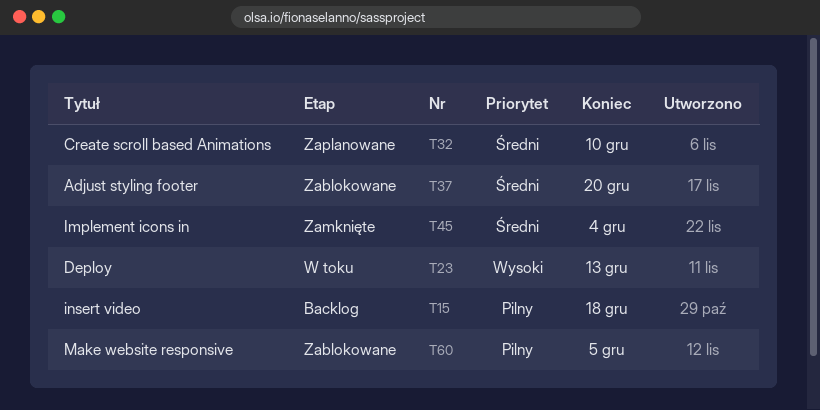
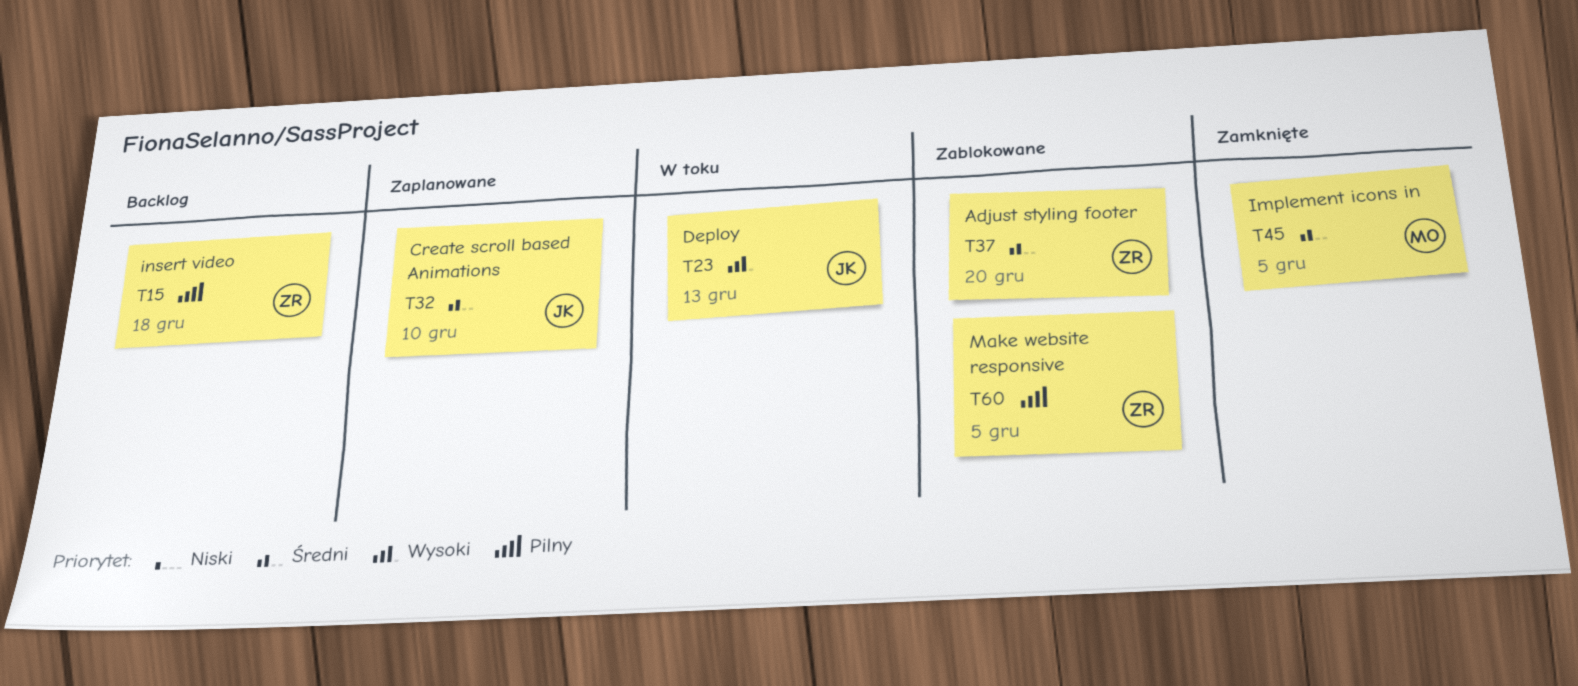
T45, due: Dec 4 -> Dec 5

